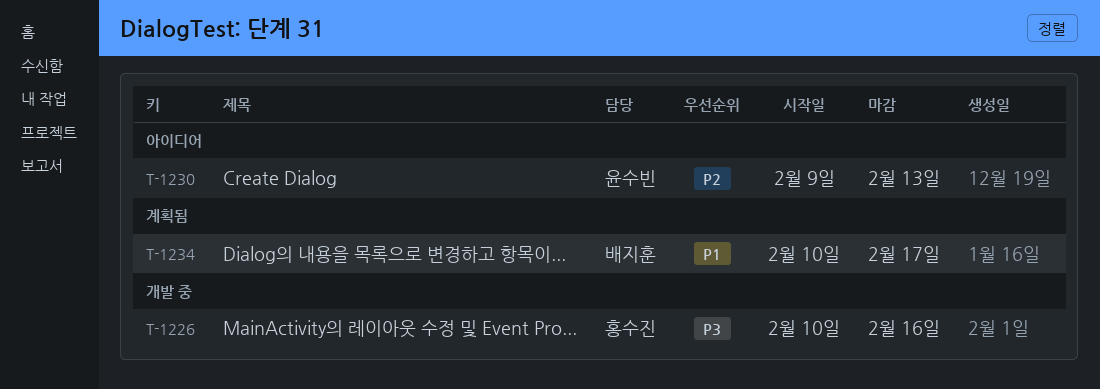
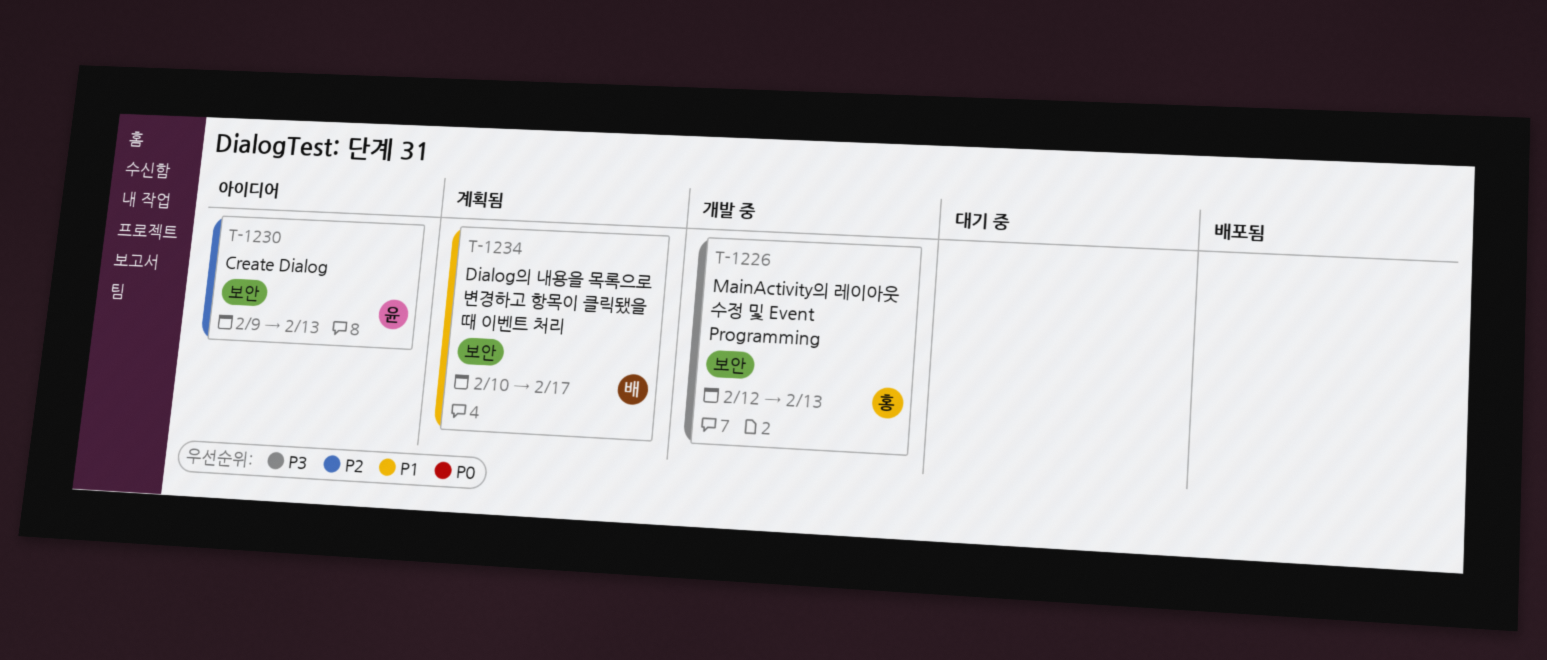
T-1226, start: Feb 10 -> Feb 12
T-1226, due: Feb 16 -> Feb 13

